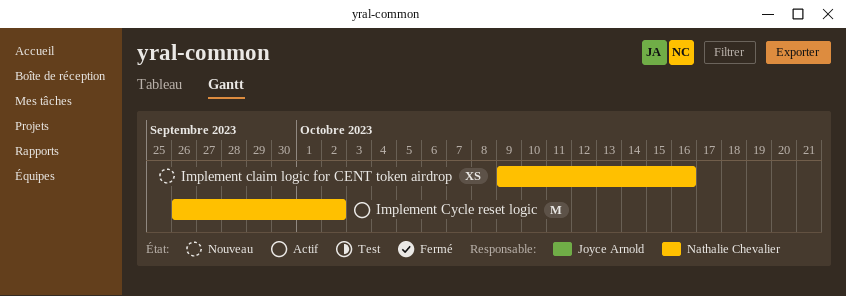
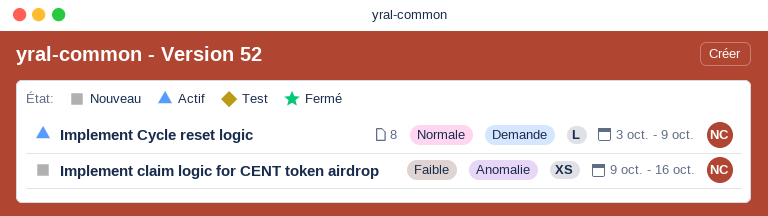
Implement Cycle reset logic, estimate: M -> L
Implement Cycle reset logic, start: Sep 26 -> Oct 3
Implement Cycle reset logic, due: Oct 2 -> Oct 9

